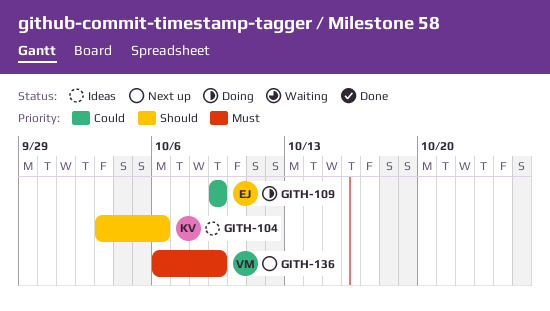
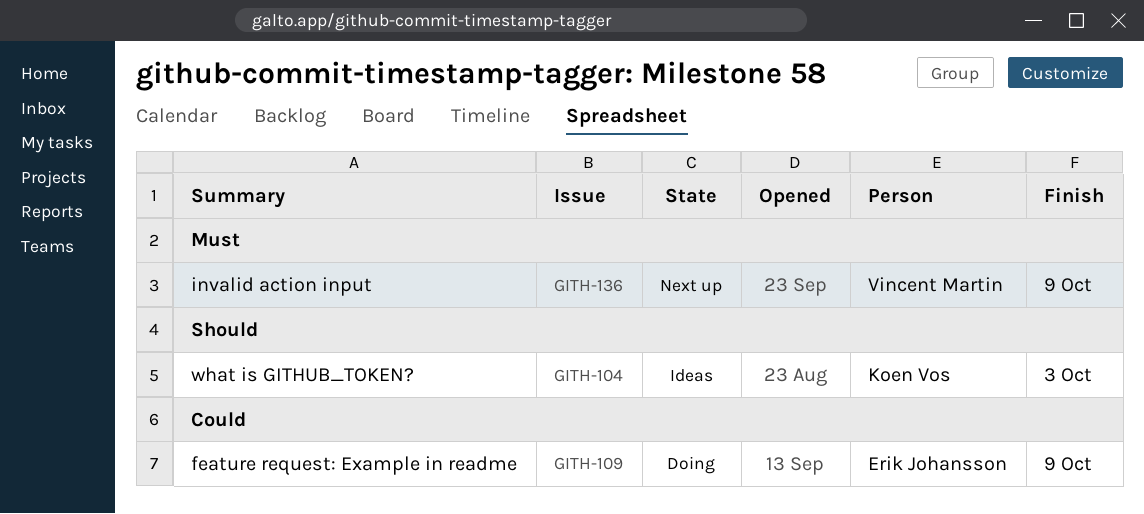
GITH-104, due: Oct 6 -> Oct 3

